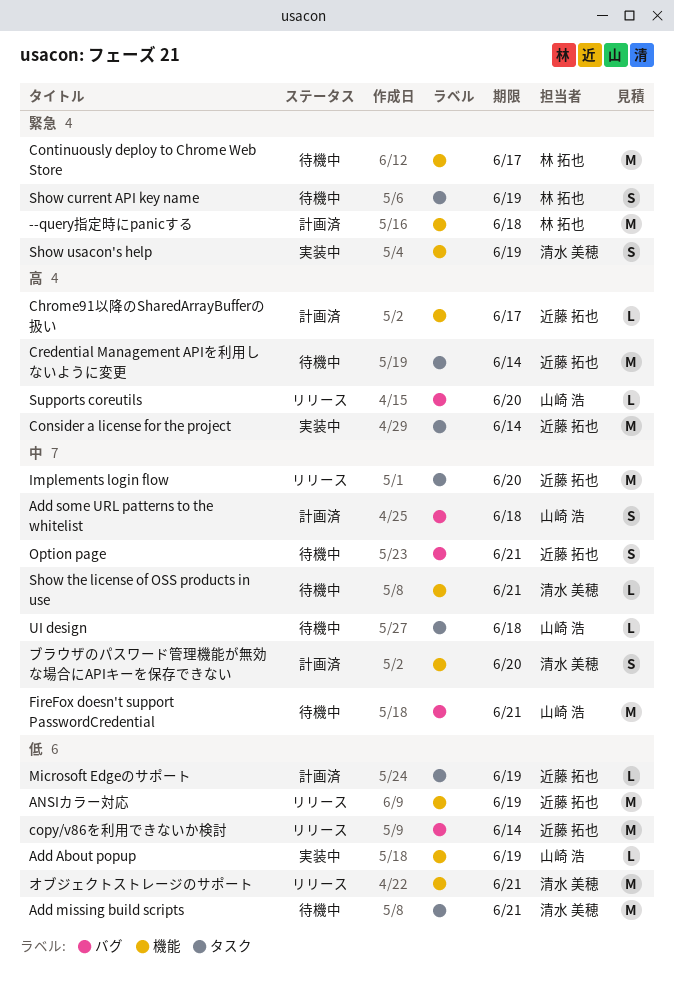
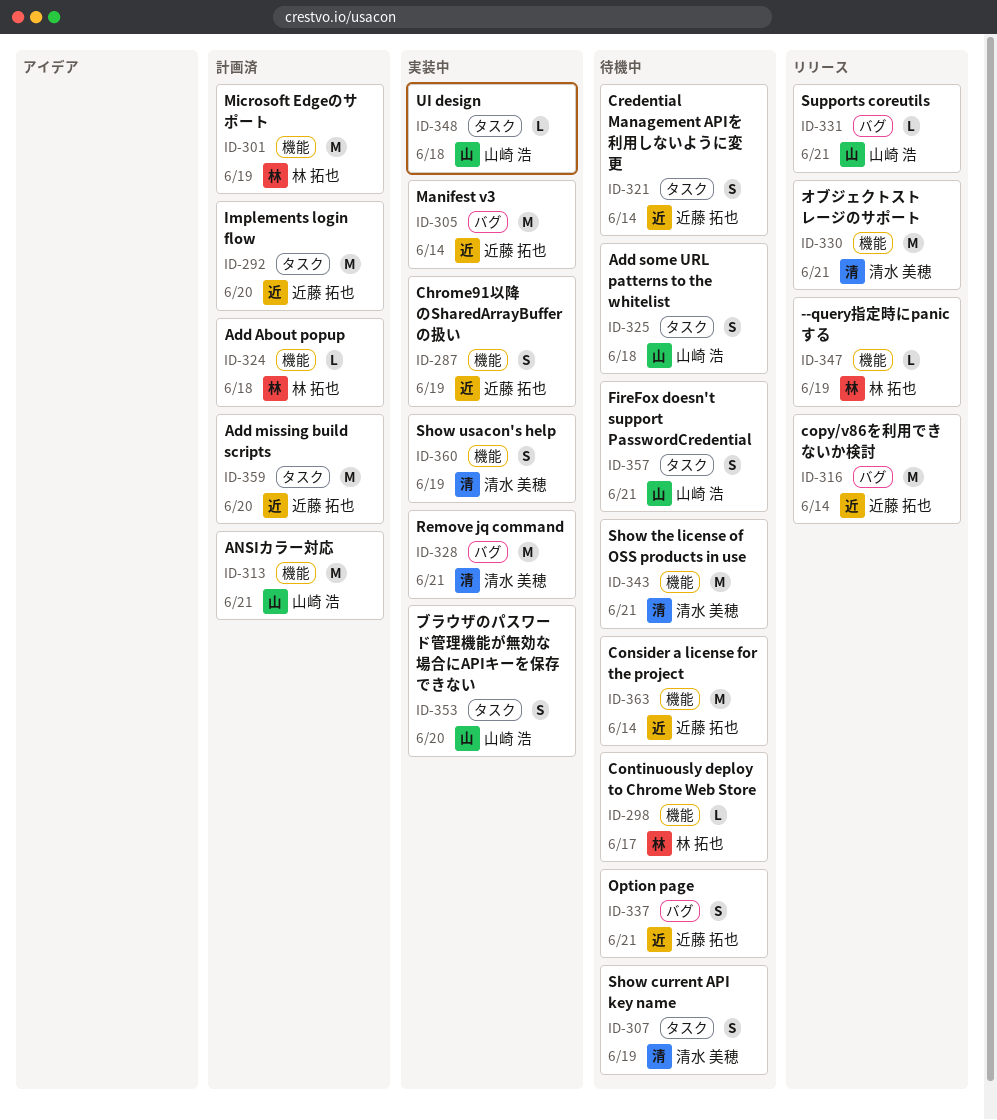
--query指定時にpanicする, status: 計画済 -> リリース
--query指定時にpanicする, estimate: M -> L
--query指定時にpanicする, due: Jun 18 -> Jun 19
Add About popup, status: 実装中 -> 計画済
Add About popup, owner: 山崎 浩 -> 林 拓也
Add About popup, due: Jun 19 -> Jun 18
Add missing build scripts, status: 待機中 -> 計画済
Add missing build scripts, owner: 清水 美穂 -> 近藤 拓也
Add missing build scripts, due: Jun 21 -> Jun 20
Add some URL patterns to the whitelist, status: 計画済 -> 待機中
Add some URL patterns to the whitelist, label: バグ -> タスク
ANSIカラー対応, status: リリース -> 計画済
ANSIカラー対応, owner: 近藤 拓也 -> 山崎 浩
ANSIカラー対応, due: Jun 19 -> Jun 21
Chrome91以降のSharedArrayBufferの扱い, status: 計画済 -> 実装中
Chrome91以降のSharedArrayBufferの扱い, estimate: L -> S
Chrome91以降のSharedArrayBufferの扱い, due: Jun 17 -> Jun 19
Consider a license for the project, status: 実装中 -> 待機中
Consider a license for the project, label: タスク -> 機能
Continuously deploy to Chrome Web Store, estimate: M -> L
Credential Management APIを利用しないように変更, estimate: M -> S
FireFox doesn't support PasswordCredential, label: バグ -> タスク
FireFox doesn't support PasswordCredential, estimate: M -> S
Implements login flow, status: リリース -> 計画済
Manifest v3: none -> present
Microsoft Edgeのサポート, owner: 近藤 拓也 -> 林 拓也
Microsoft Edgeのサポート, label: タスク -> 機能
Microsoft Edgeのサポート, estimate: L -> M
Remove jq command: none -> present
Show current API key name, owner: 林 拓也 -> 清水 美穂
Show the license of OSS products in use, estimate: L -> M
Supports coreutils, due: Jun 20 -> Jun 21
UI design, status: 待機中 -> 実装中
ブラウザのパスワード管理機能が無効な場合にAPIキーを保存できない, status: 計画済 -> 実装中
ブラウザのパスワード管理機能が無効な場合にAPIキーを保存できない, owner: 清水 美穂 -> 山崎 浩
ブラウザのパスワード管理機能が無効な場合にAPIキーを保存できない, label: 機能 -> タスク

